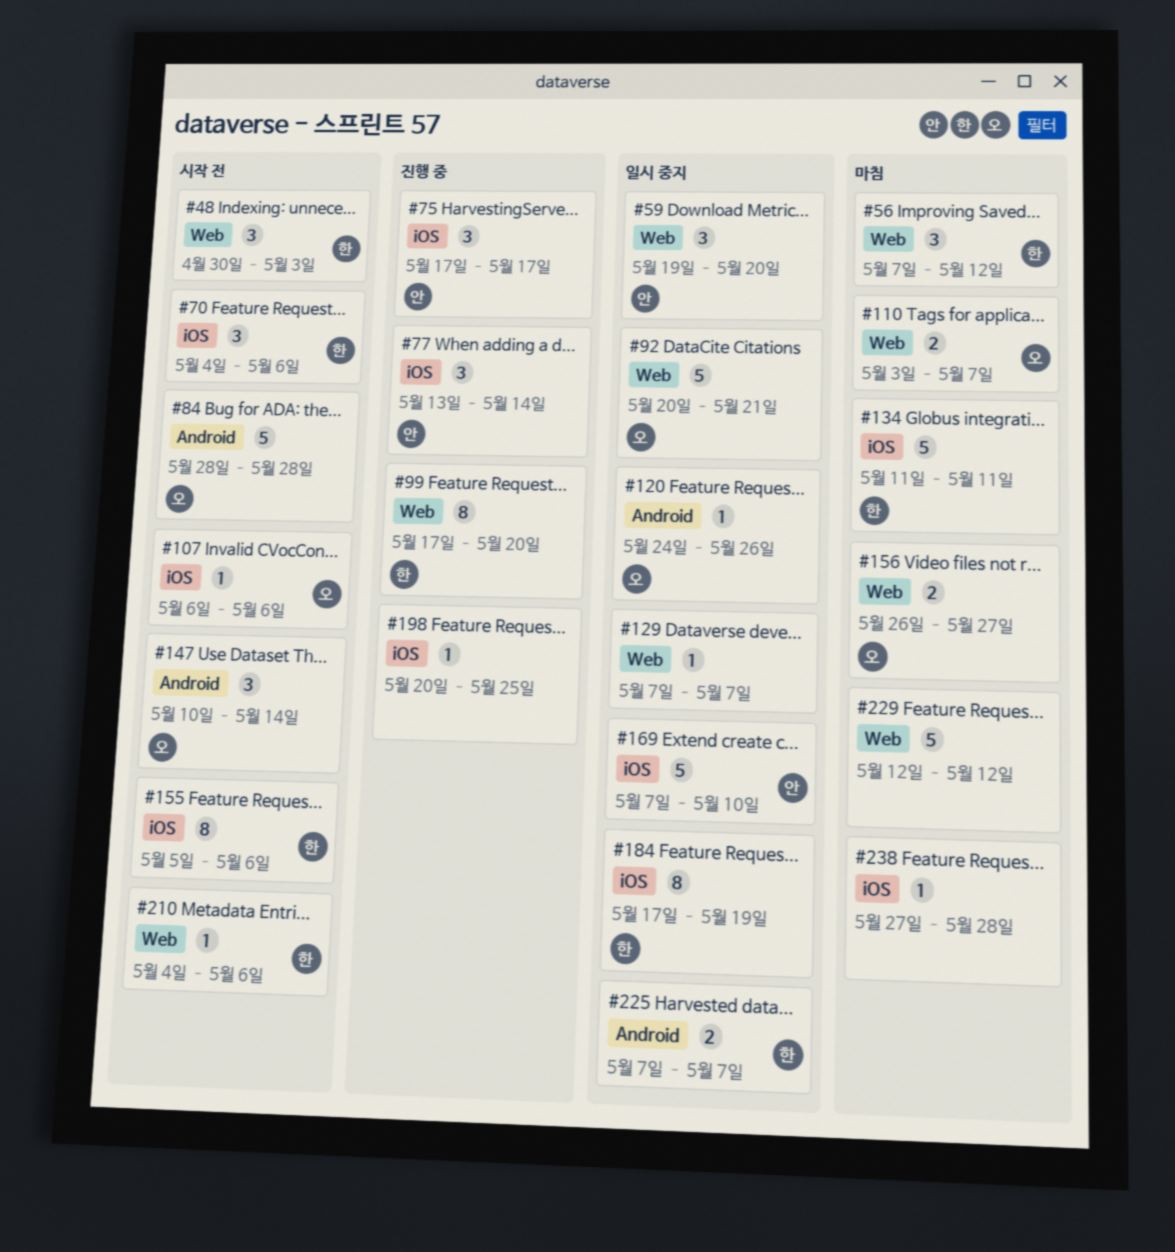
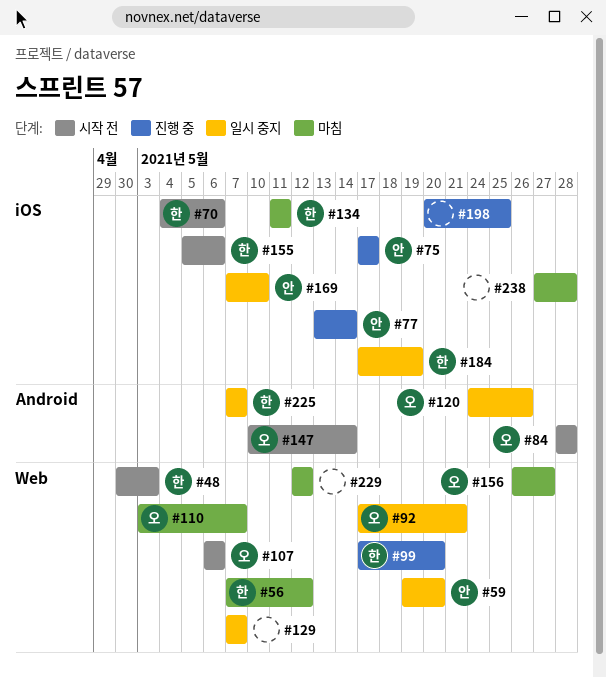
#92, start: May 20 -> May 17
#107, label: iOS -> Web
#210: present -> none

